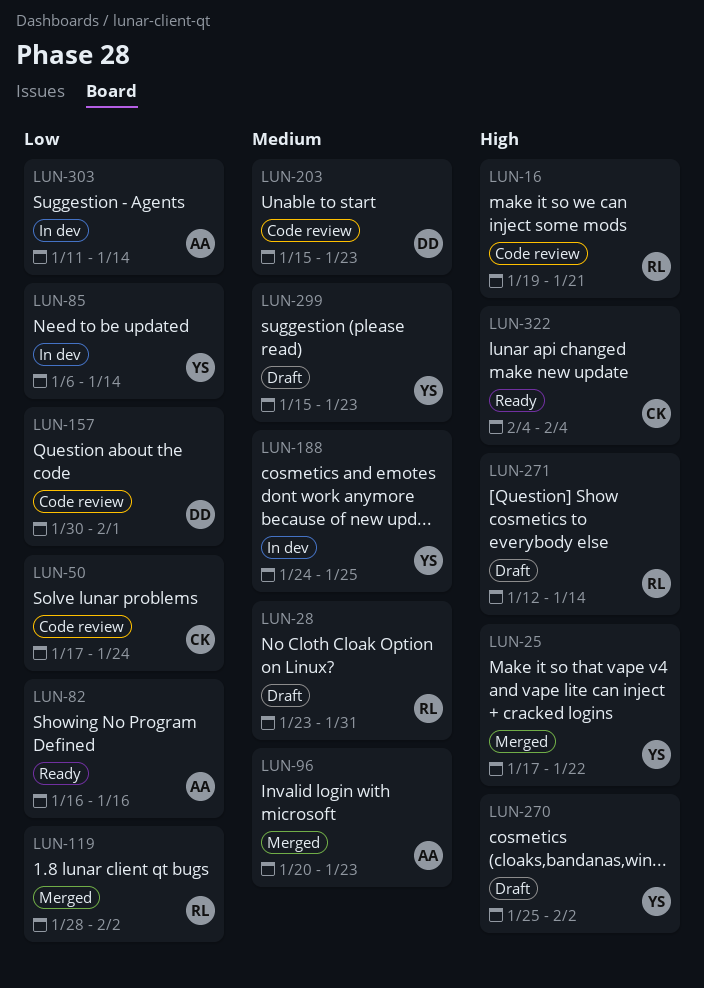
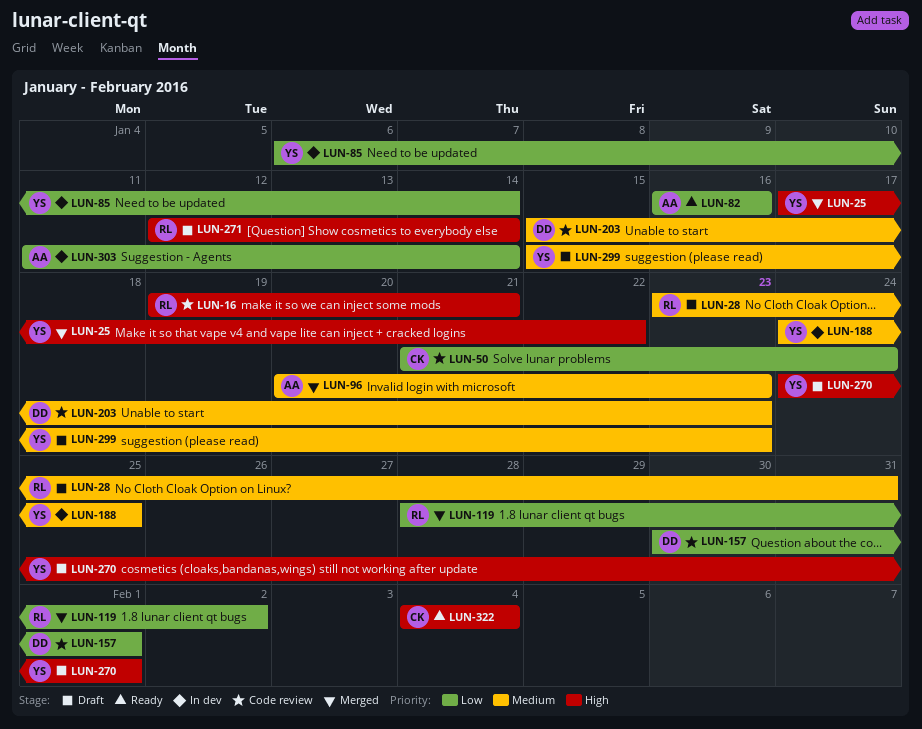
LUN-50, start: Jan 17 -> Jan 21
LUN-270, start: Jan 25 -> Jan 24
LUN-270, due: Feb 2 -> Feb 1

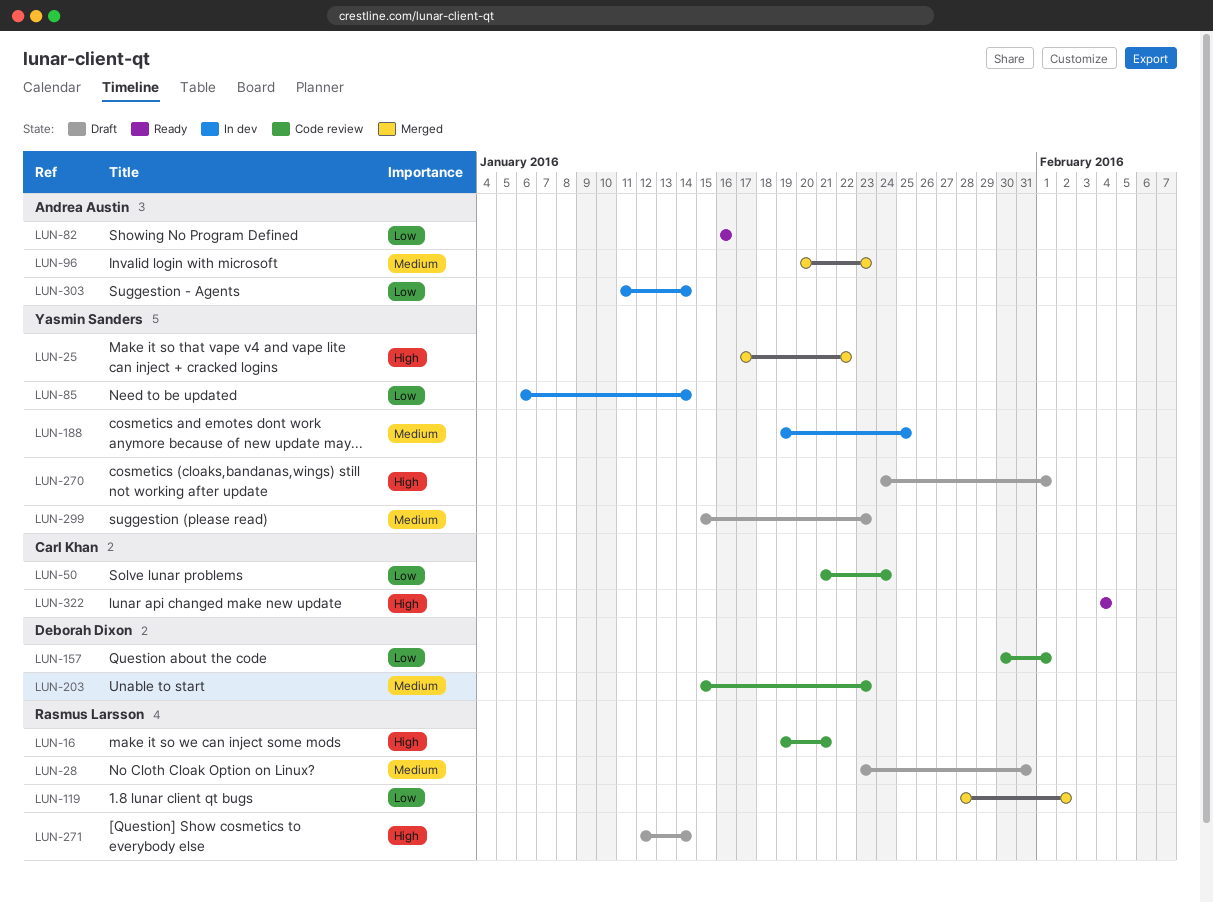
LUN-188, start: Jan 24 -> Jan 19

